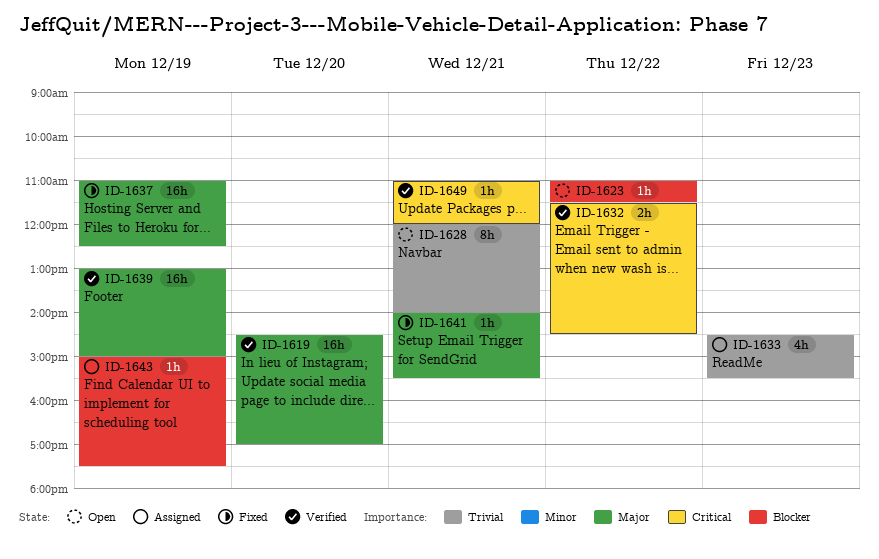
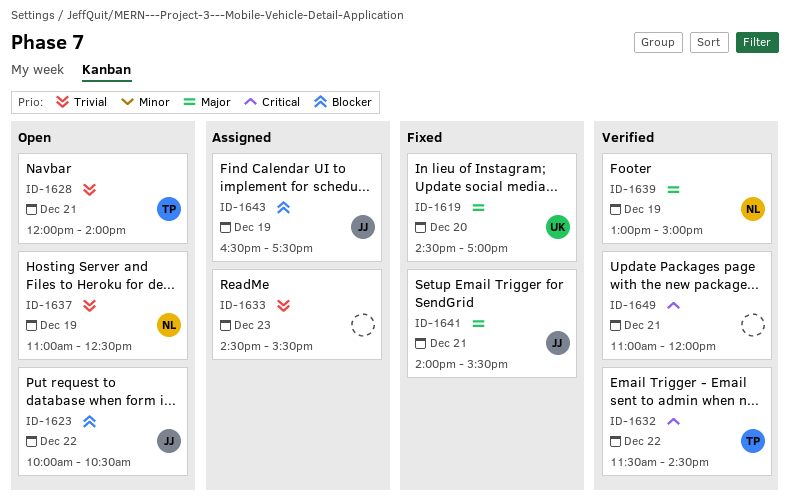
ID-1619, status: Verified -> Fixed
ID-1623, begins: 11:00 -> 10:00
ID-1623, ends: 11:30 -> 10:30
ID-1637, status: Fixed -> Open
ID-1637, priority: Major -> Trivial
ID-1643, begins: 15:00 -> 16:30

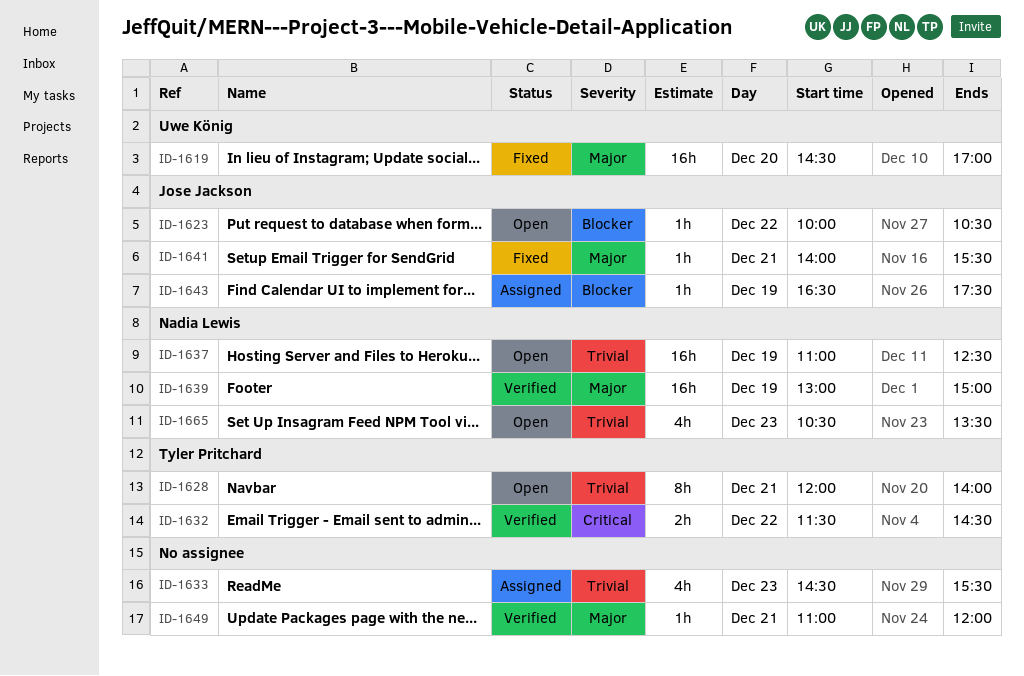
ID-1649, priority: Critical -> Major
ID-1665: none -> present

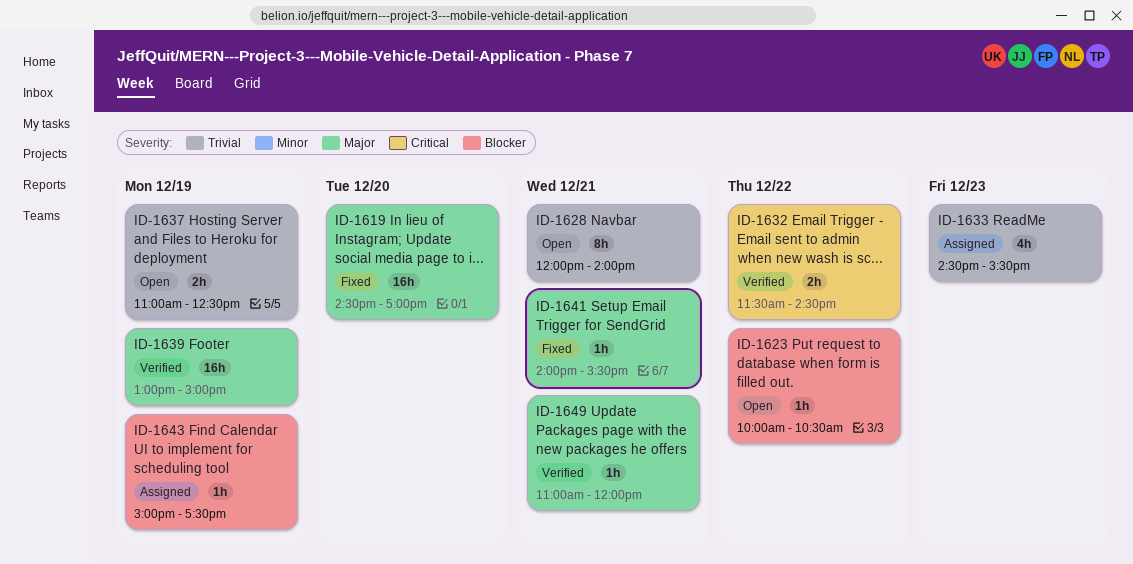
ID-1637, estimate: 16h -> 2h
ID-1643, begins: 16:30 -> 15:00
ID-1665: present -> none

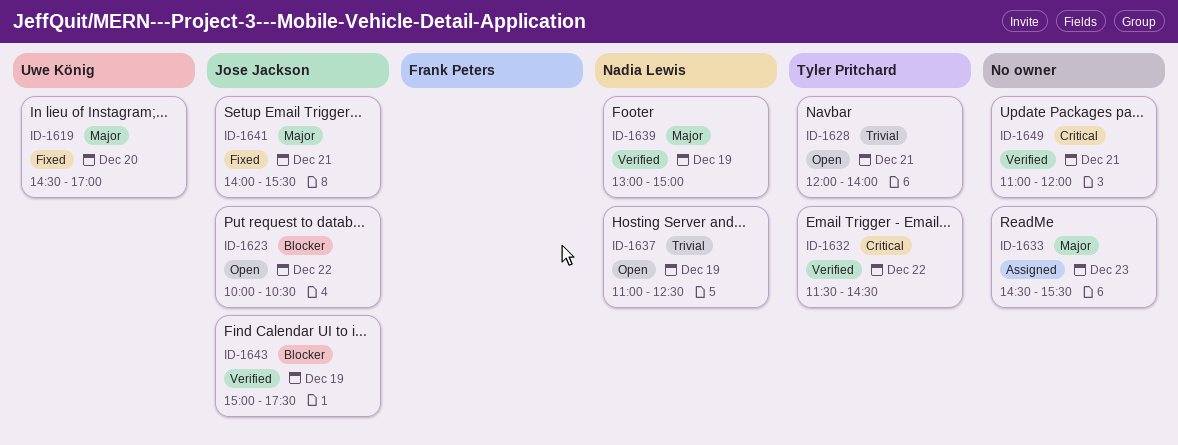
ID-1633, priority: Trivial -> Major
ID-1643, status: Assigned -> Verified
ID-1649, priority: Major -> Critical

